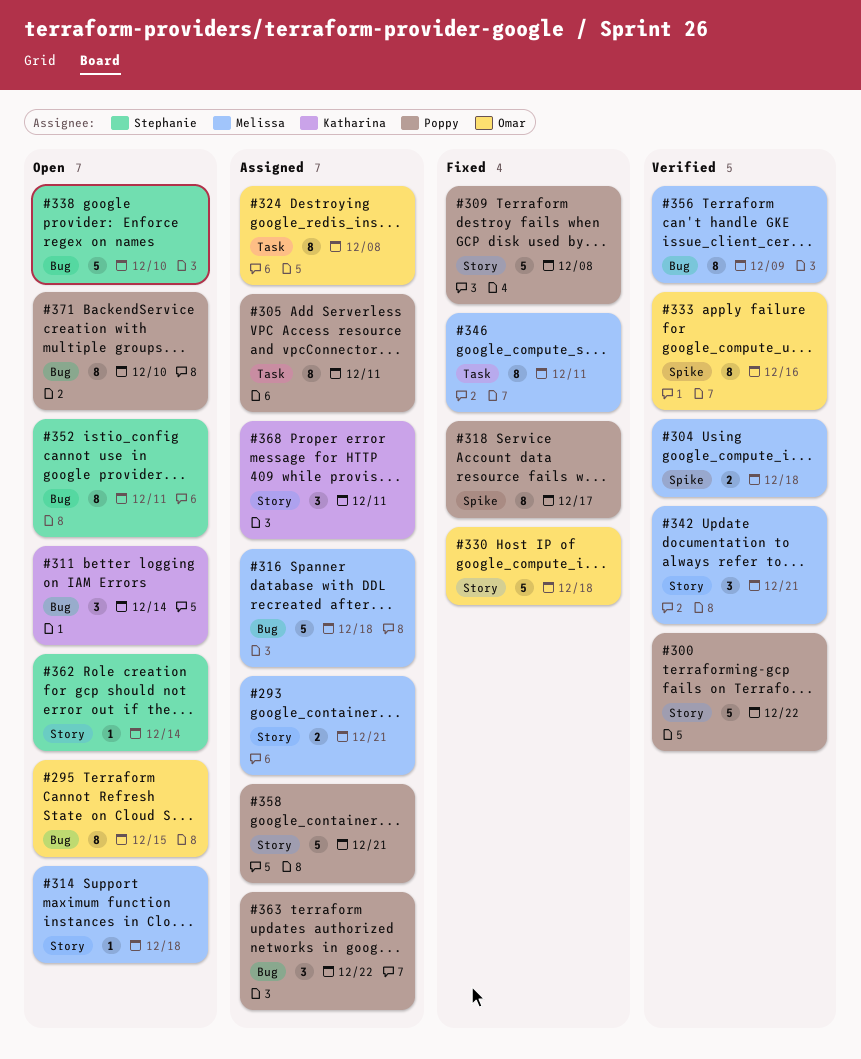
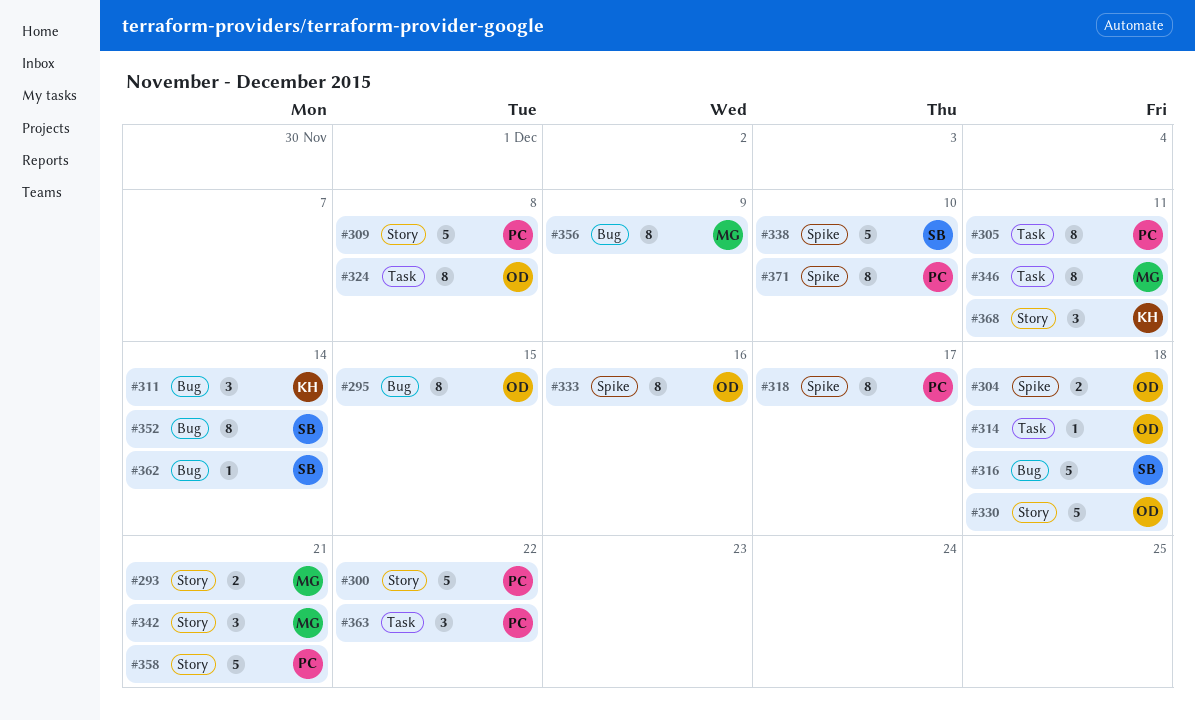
#304, owner: Melissa -> Omar
#314, owner: Melissa -> Omar
#314, label: Story -> Task
#316, owner: Melissa -> Stephanie
#338, label: Bug -> Spike
#352, due: Dec 11 -> Dec 14
#362, label: Story -> Bug
#363, label: Bug -> Task
#371, label: Bug -> Spike

